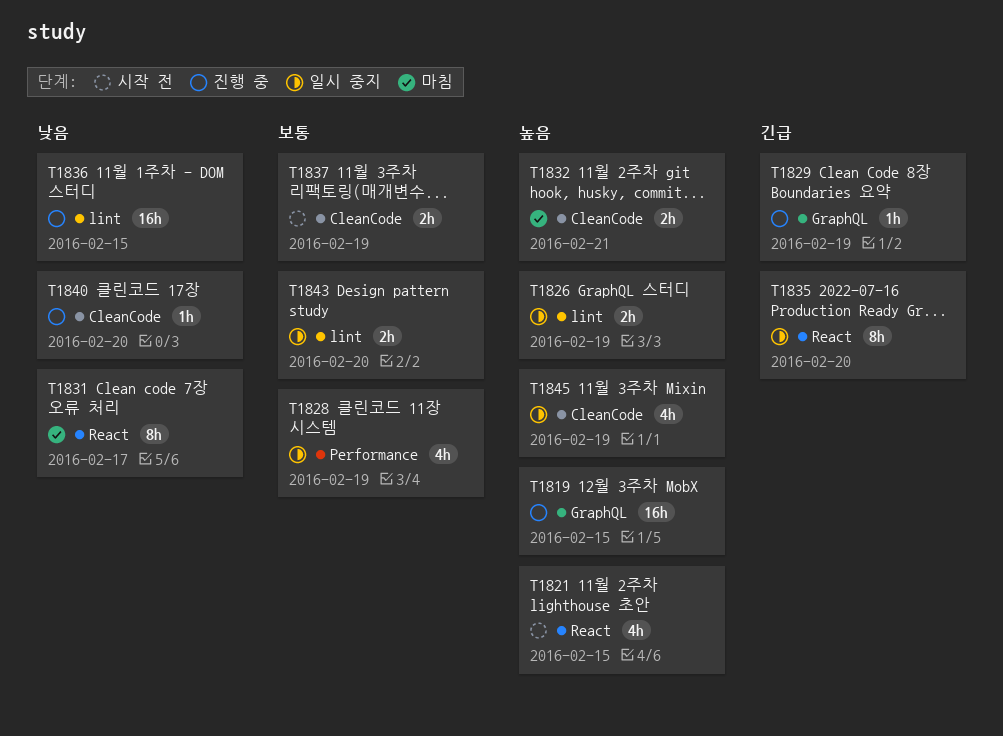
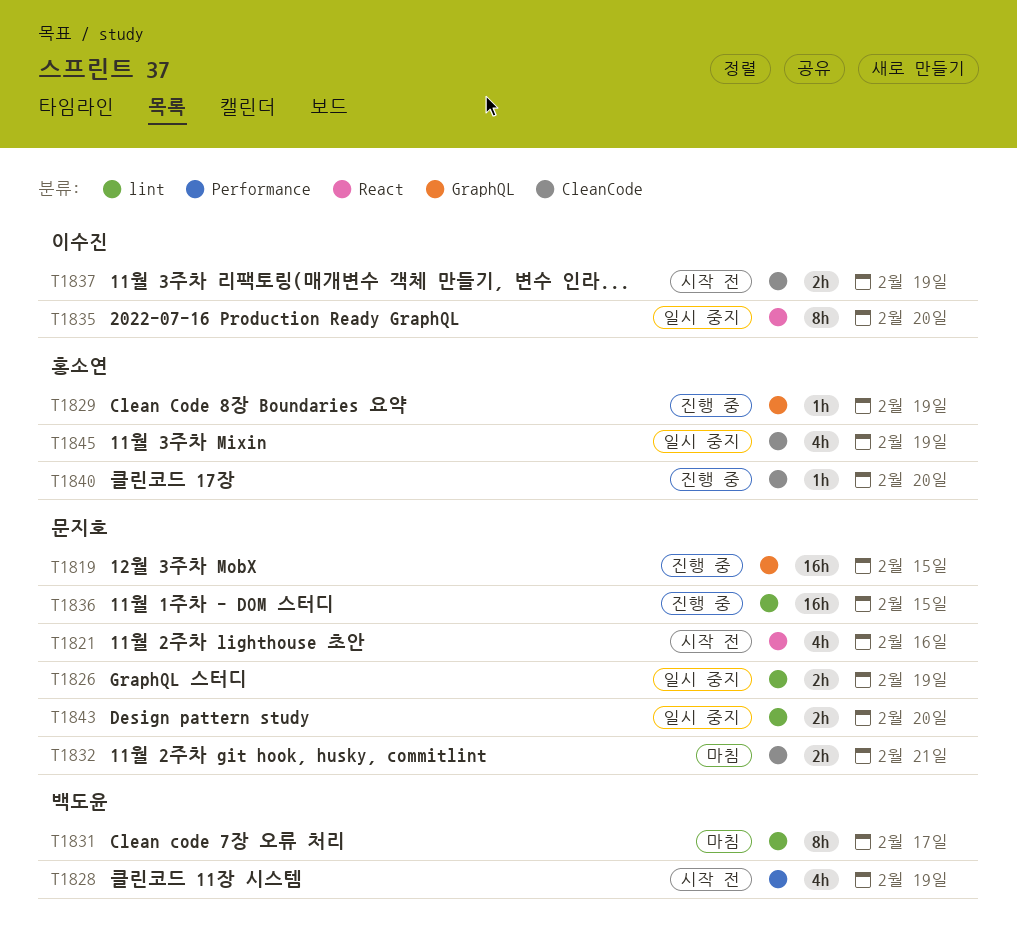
T1821, due: Feb 15 -> Feb 16
T1828, status: 일시 중지 -> 시작 전
T1831, label: React -> lint

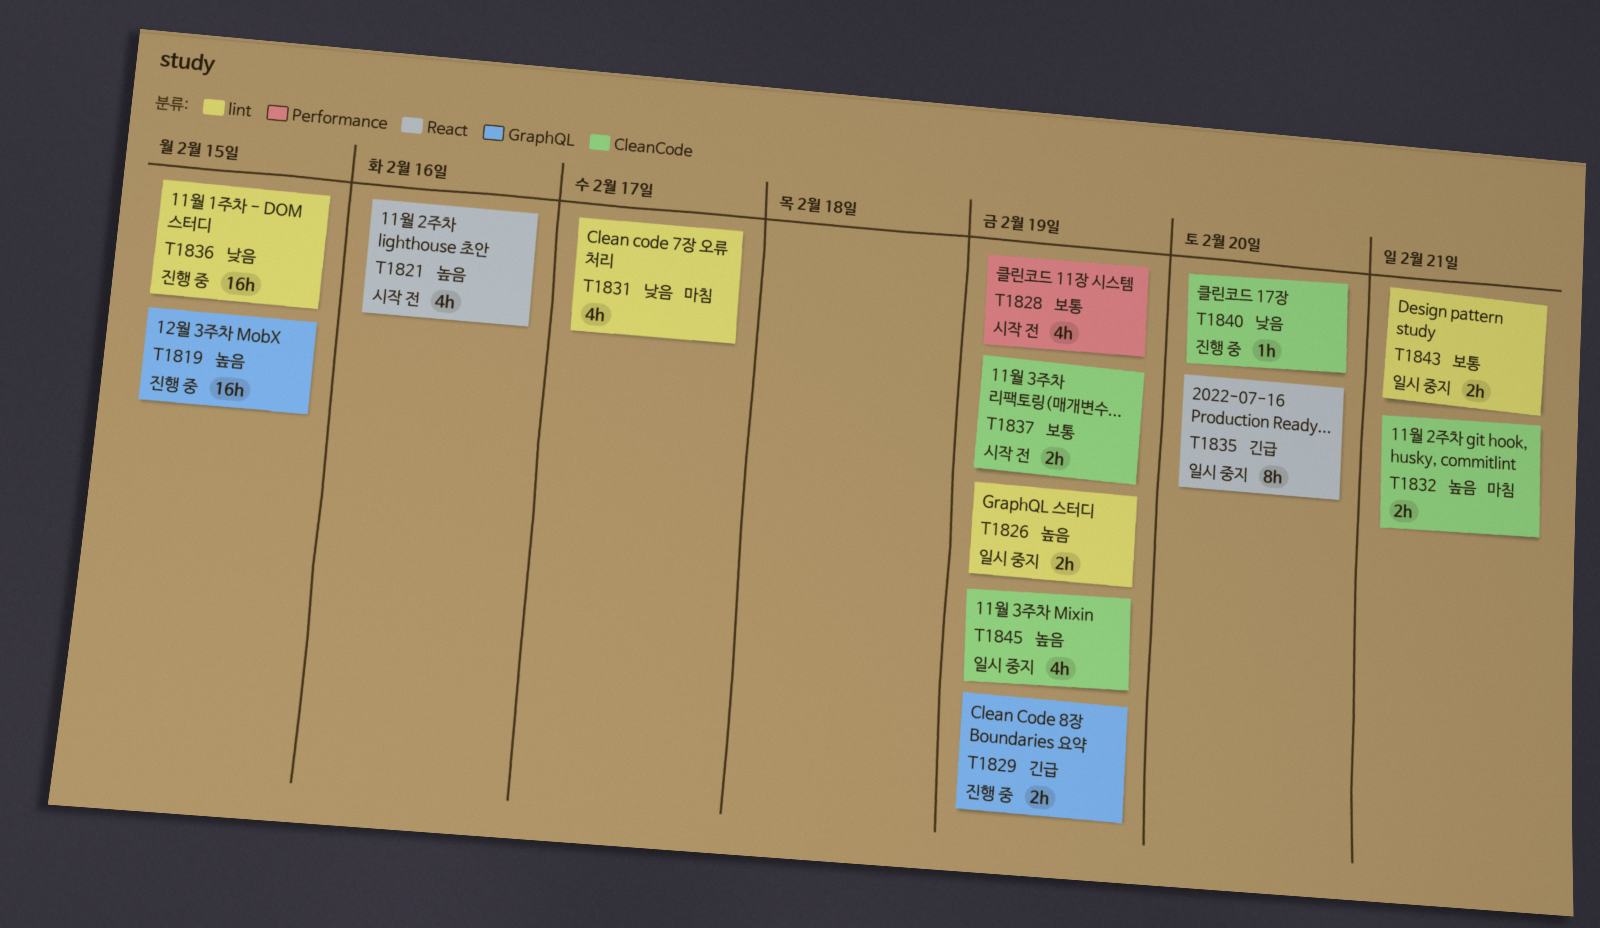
T1829, estimate: 1h -> 2h
T1831, estimate: 8h -> 4h
T1843, due: Feb 20 -> Feb 21

